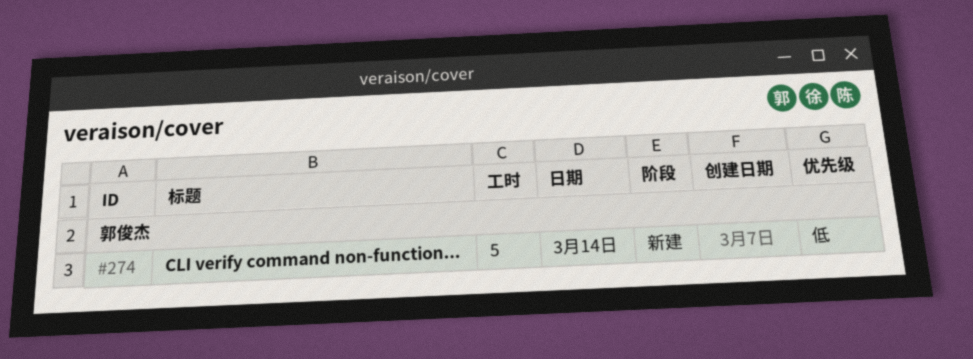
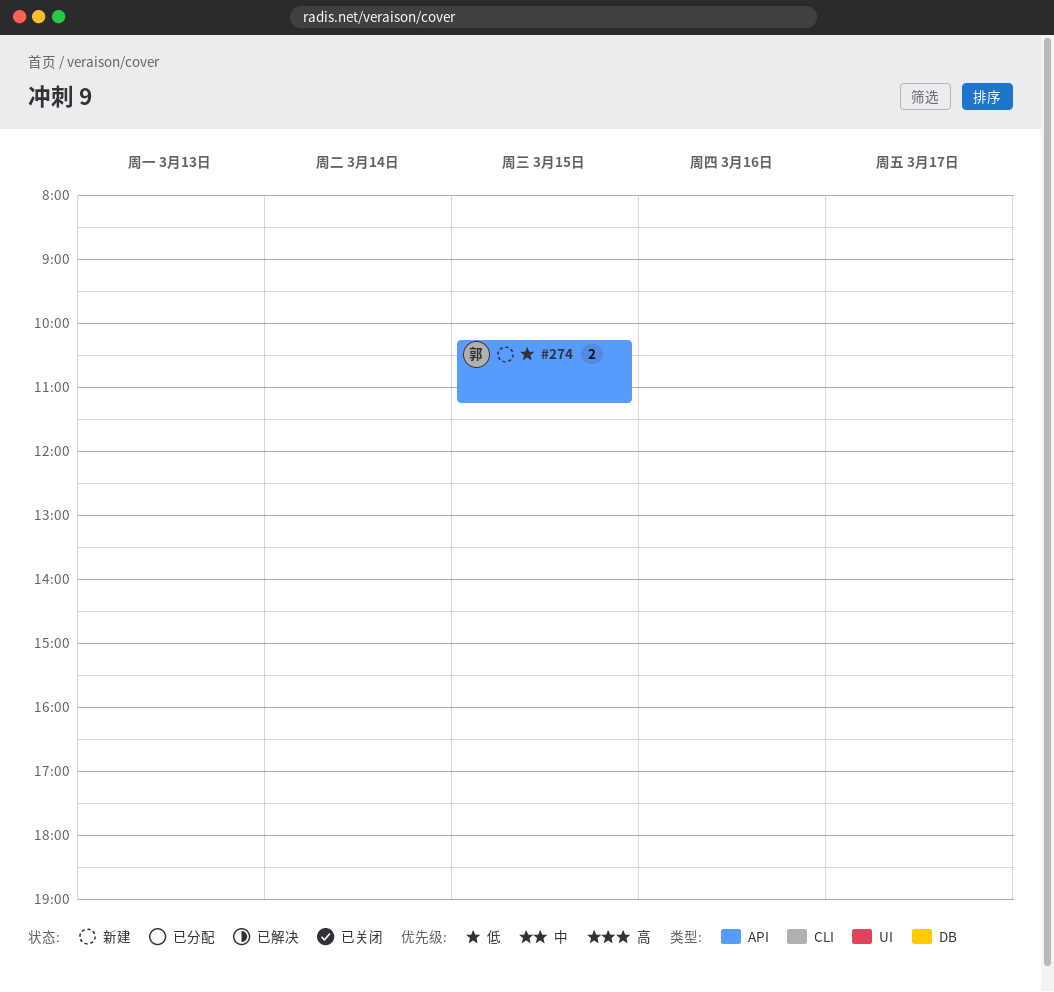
#274, estimate: 5 -> 2
#274, day: Mar 14 -> Mar 15

